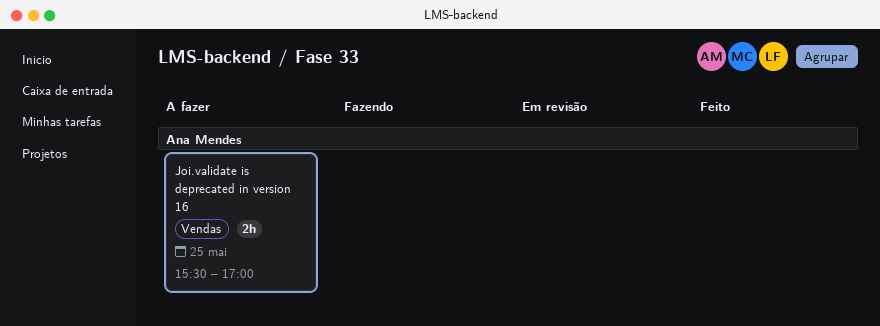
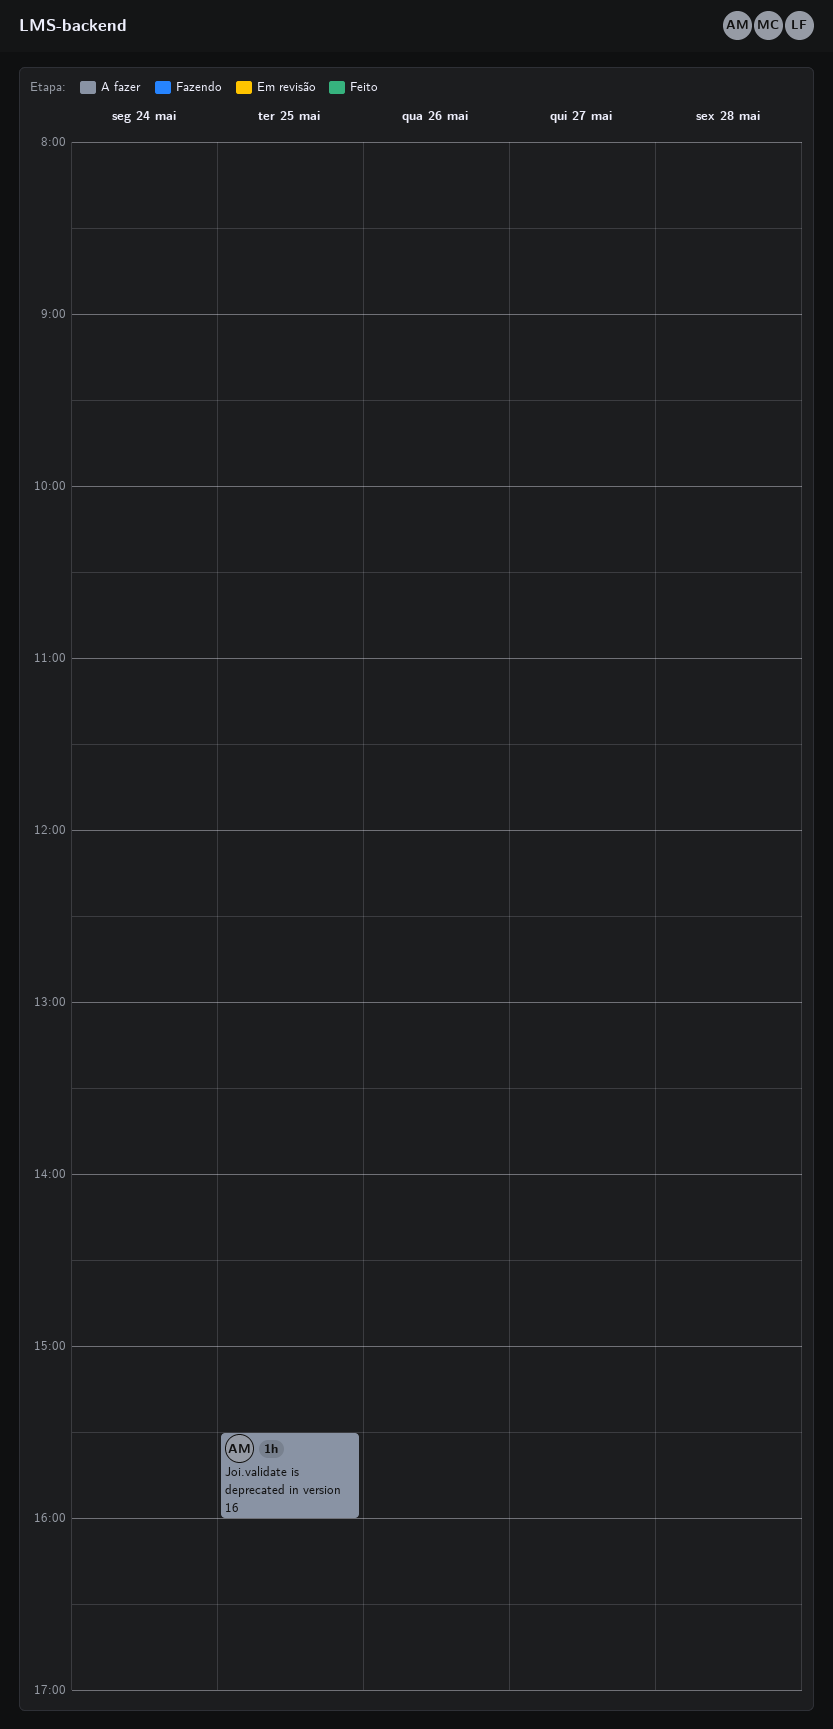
Joi.validate is deprecated in version 16, estimate: 2h -> 1h
Joi.validate is deprecated in version 16, ends: 17:00 -> 16:00

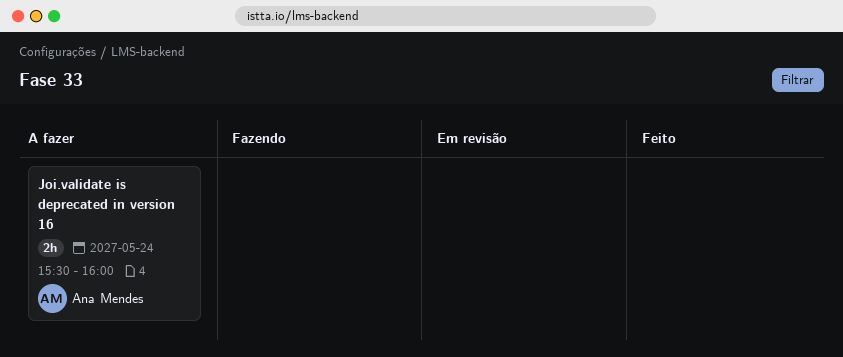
Joi.validate is deprecated in version 16, estimate: 1h -> 2h
Joi.validate is deprecated in version 16, day: May 25 -> May 24

